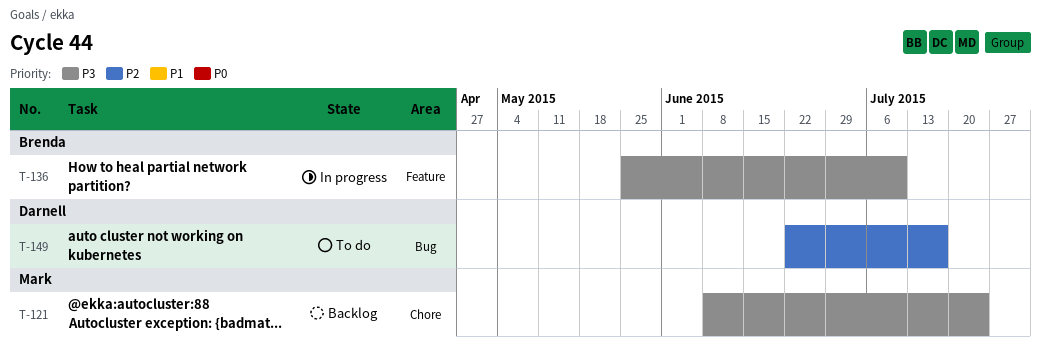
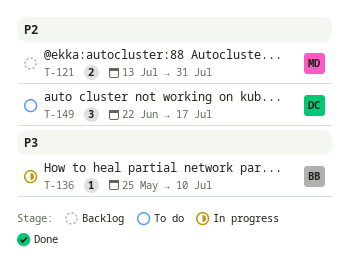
T-121, priority: P3 -> P2
T-121, start: Jun 8 -> Jul 13
T-121, due: Jul 24 -> Jul 31

